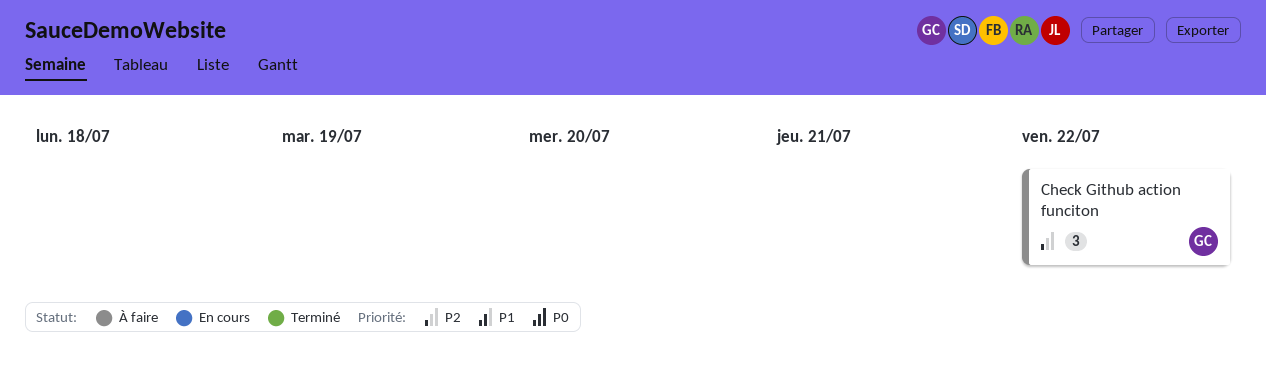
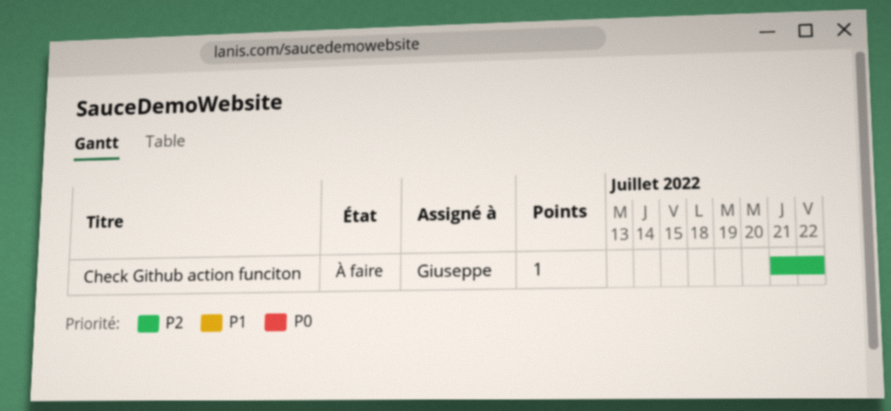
Check Github action funciton, estimate: 3 -> 1

